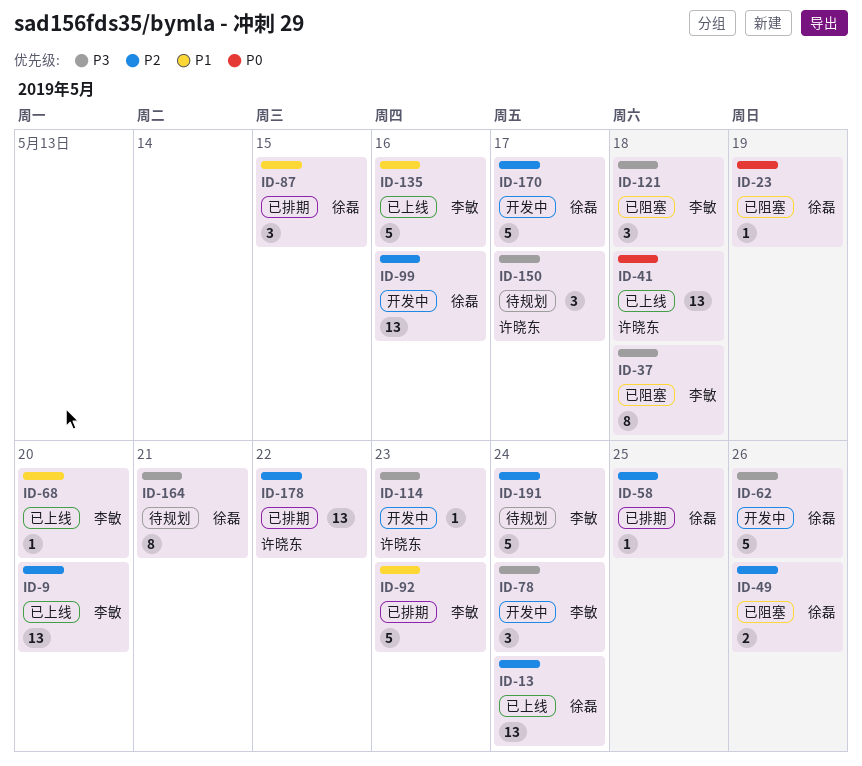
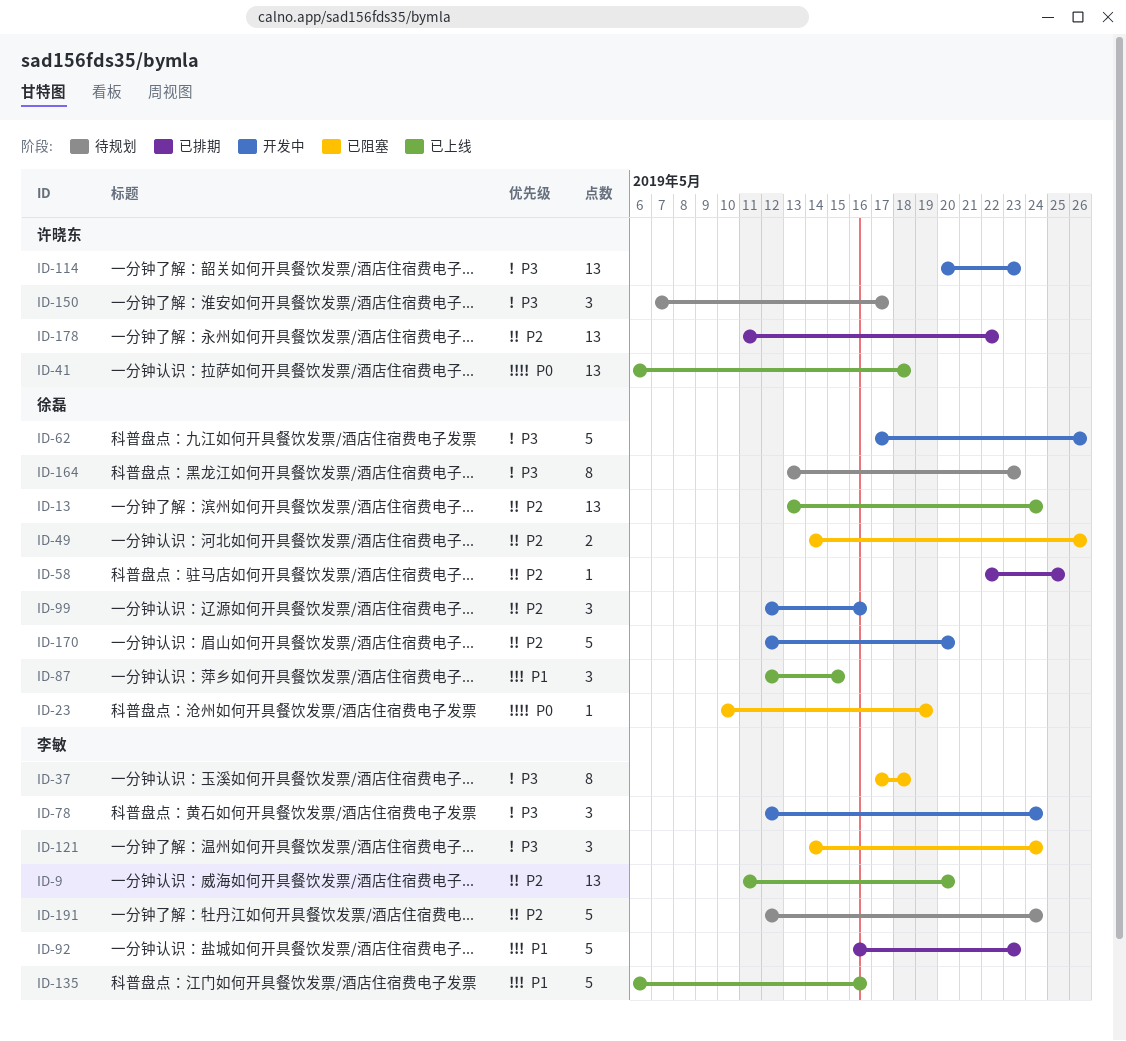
ID-68: present -> none
ID-87, status: 已排期 -> 已上线
ID-99, estimate: 13 -> 3
ID-114, estimate: 1 -> 13
ID-121, due: May 18 -> May 24
ID-164, due: May 21 -> May 23
ID-170, due: May 17 -> May 20

